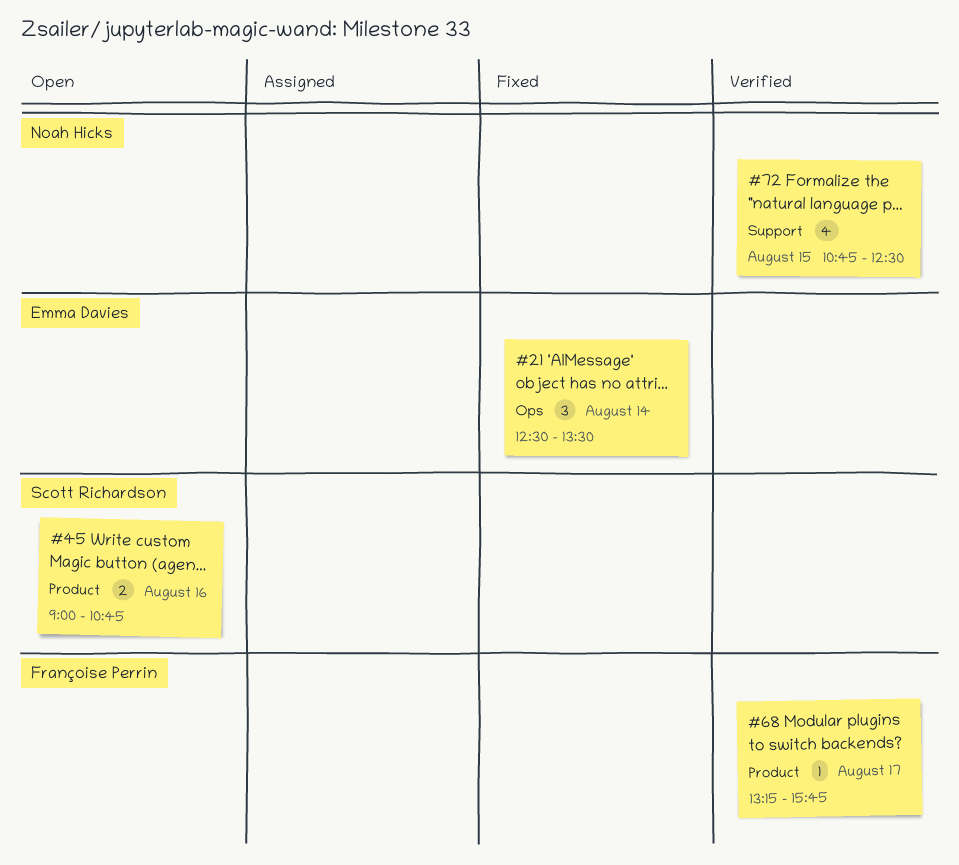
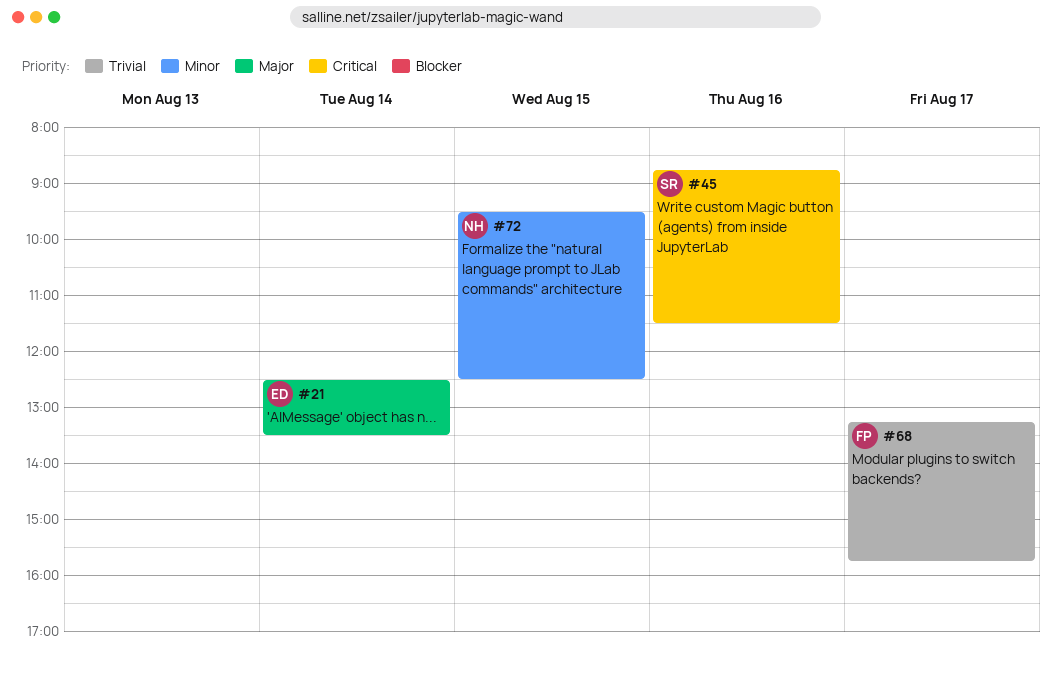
#45, begins: 09:00 -> 08:45
#45, ends: 10:45 -> 11:30
#72, begins: 10:45 -> 09:30

